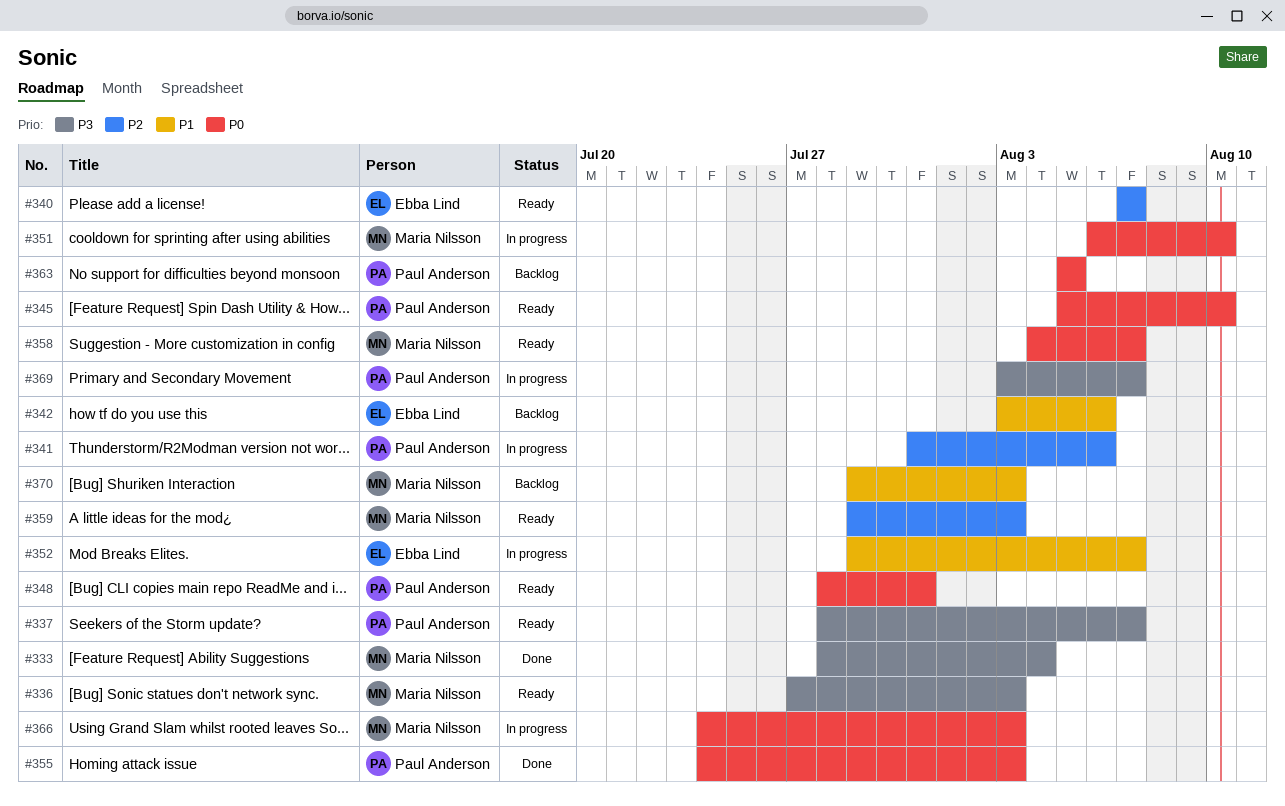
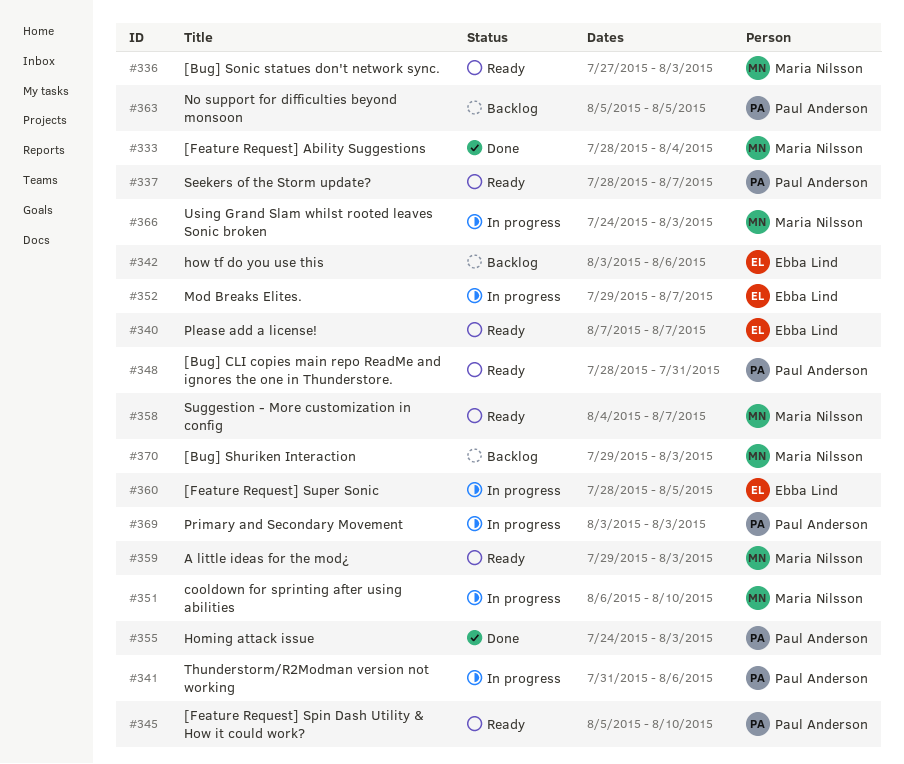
#360: none -> present
#369, due: Aug 7 -> Aug 3

